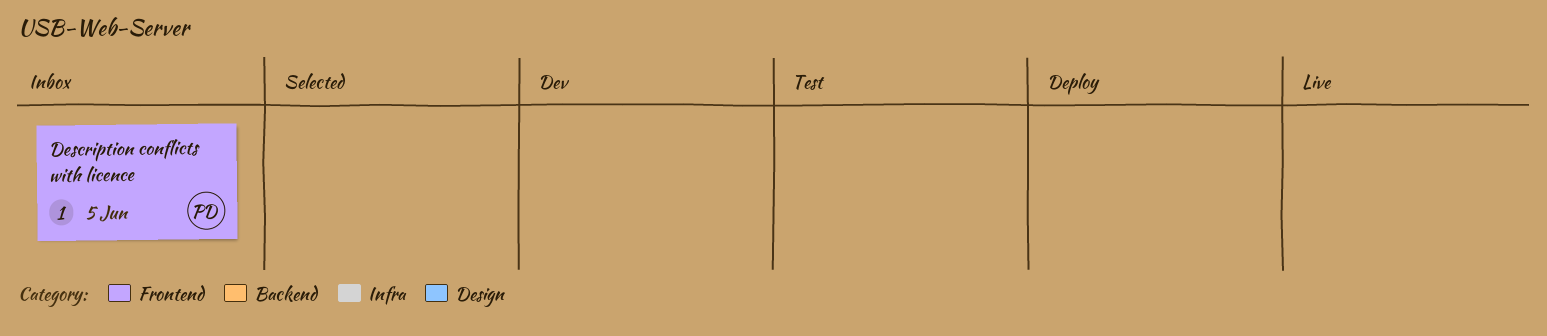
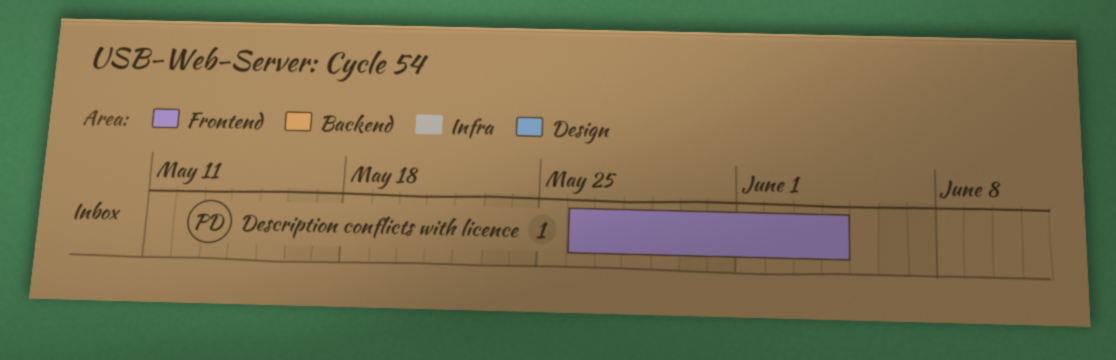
Description conflicts with licence, due: Jun 5 -> Jun 4

